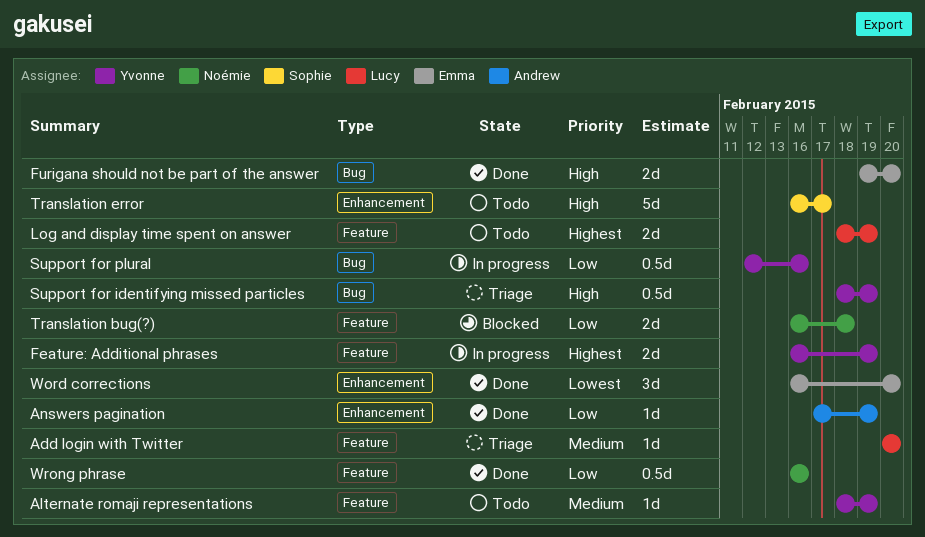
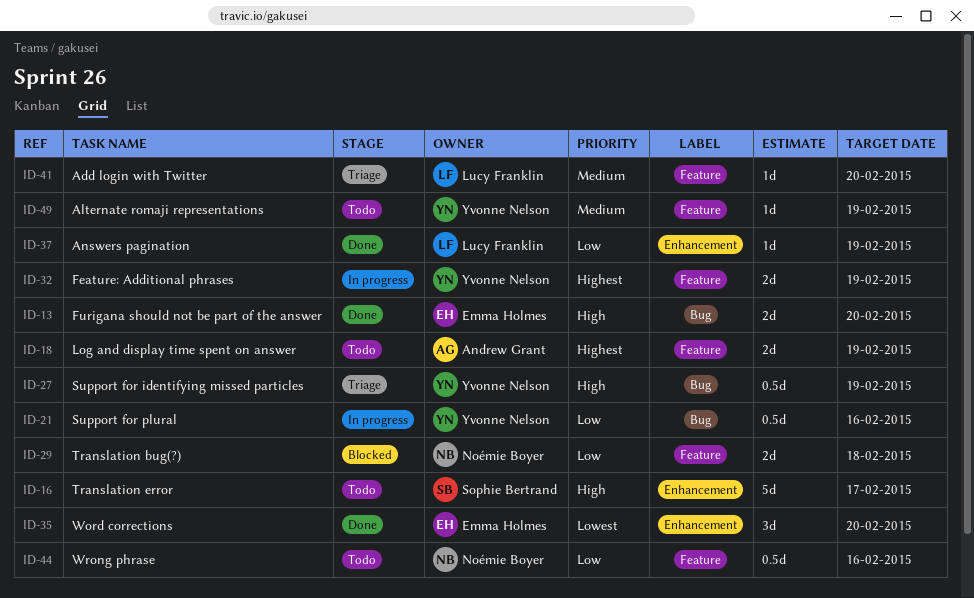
Answers pagination, owner: Andrew Grant -> Lucy Franklin
Log and display time spent on answer, owner: Lucy Franklin -> Andrew Grant
Wrong phrase, status: Done -> Todo

